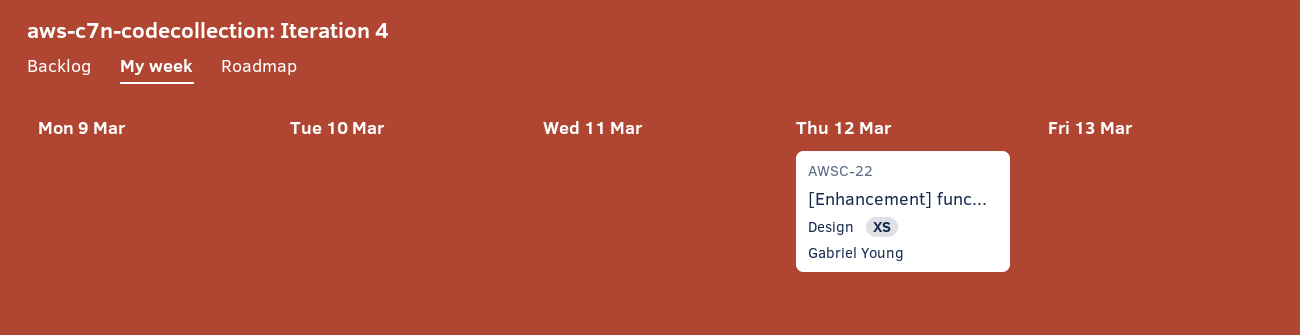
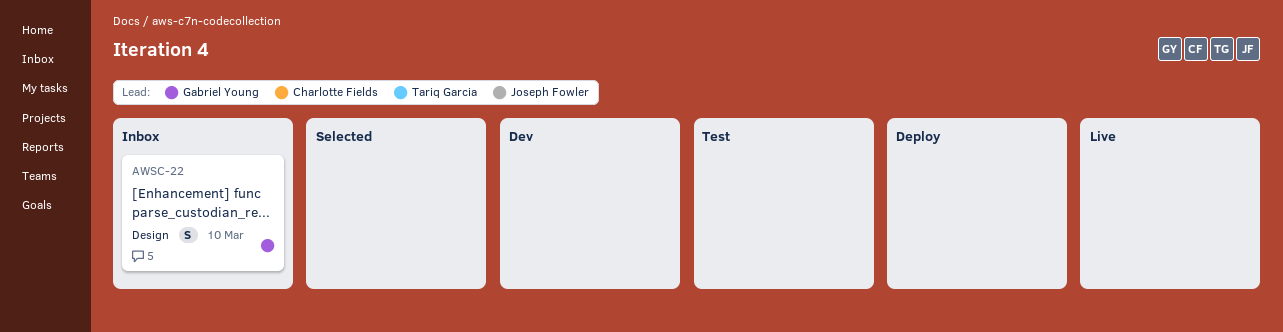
AWSC-22, estimate: XS -> S
AWSC-22, due: Mar 12 -> Mar 10

